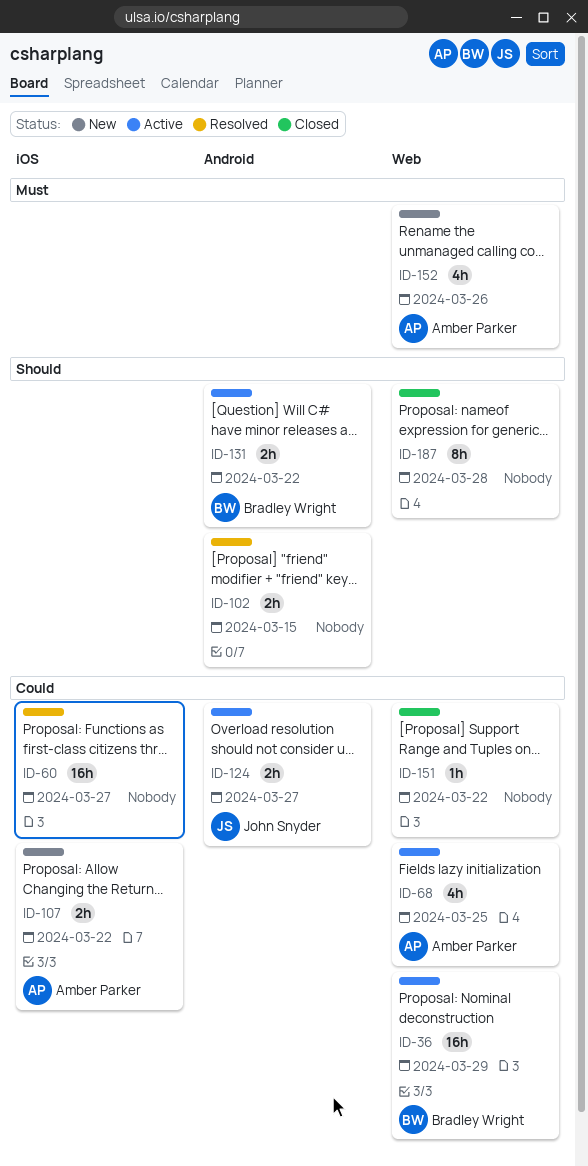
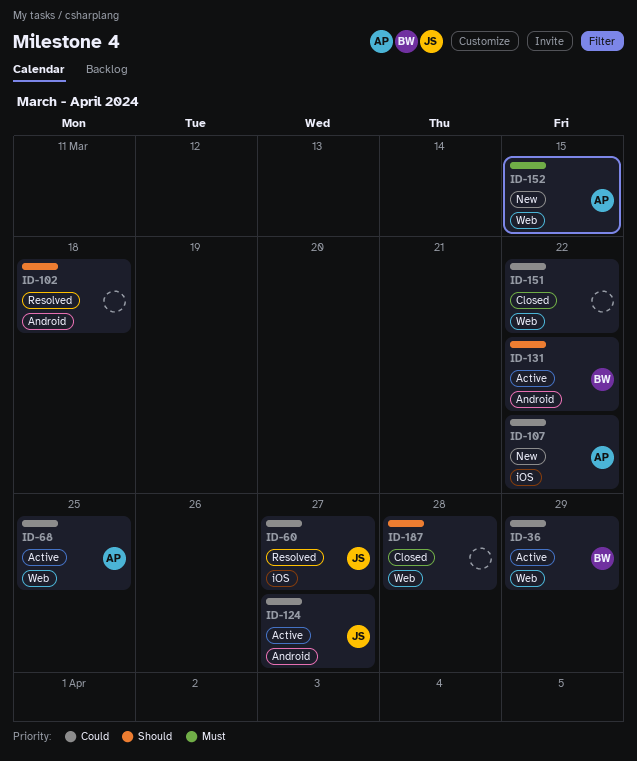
ID-60, owner: none -> John Snyder
ID-102, due: Mar 15 -> Mar 18
ID-152, due: Mar 26 -> Mar 15

